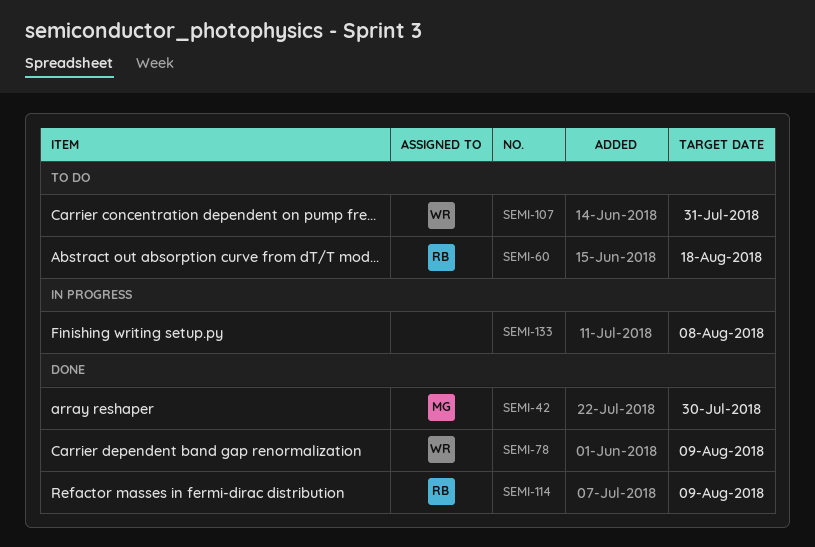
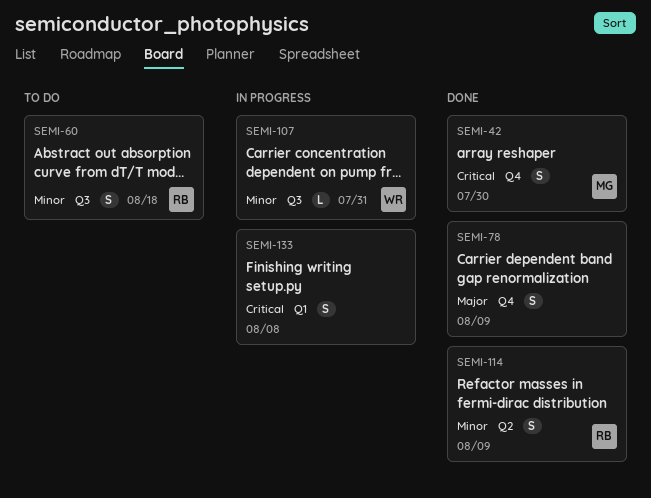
SEMI-78, owner: WR -> none
SEMI-107, status: To do -> In progress

